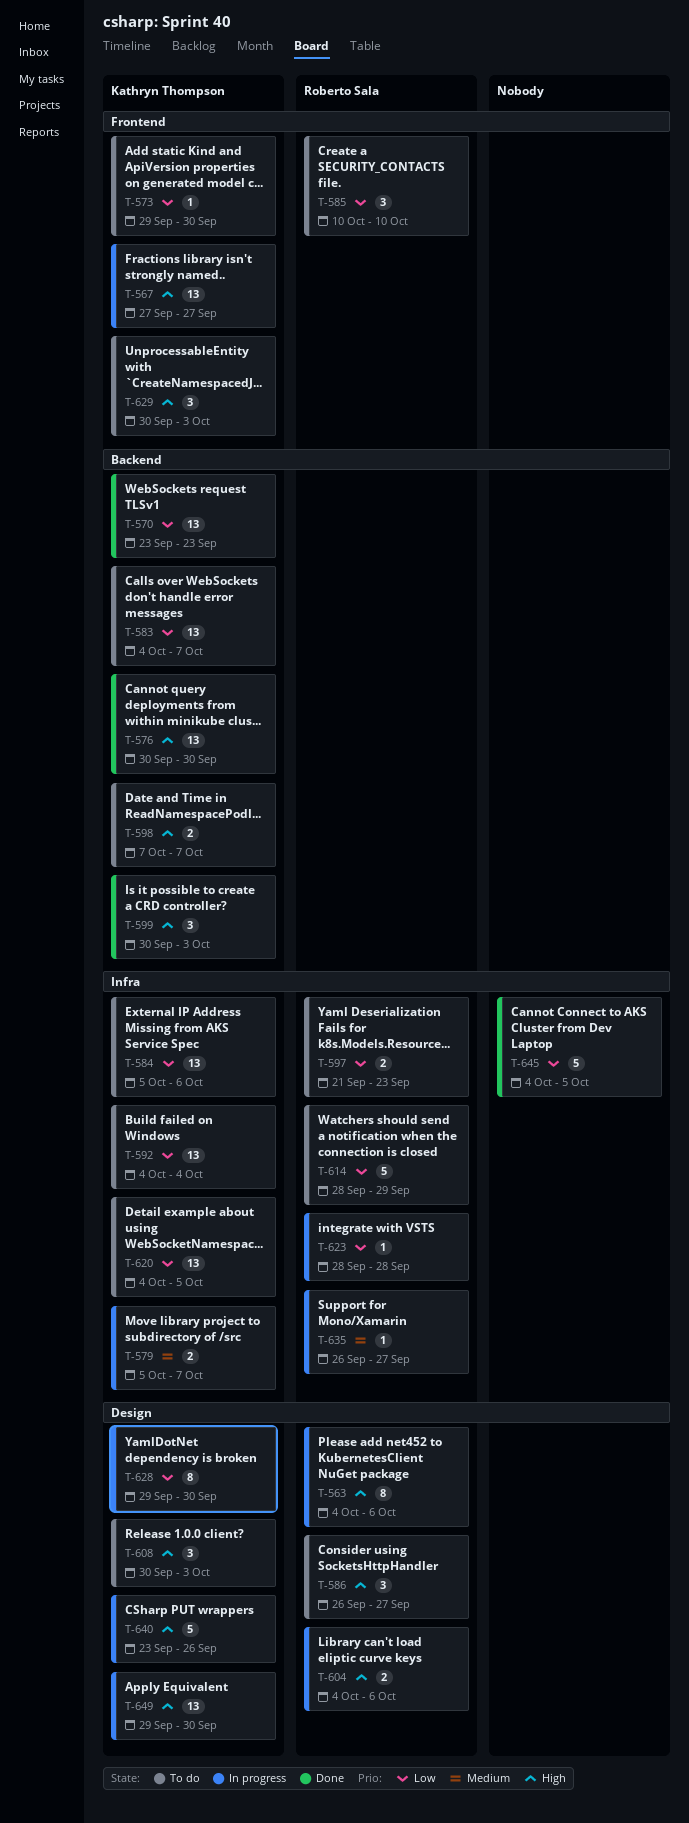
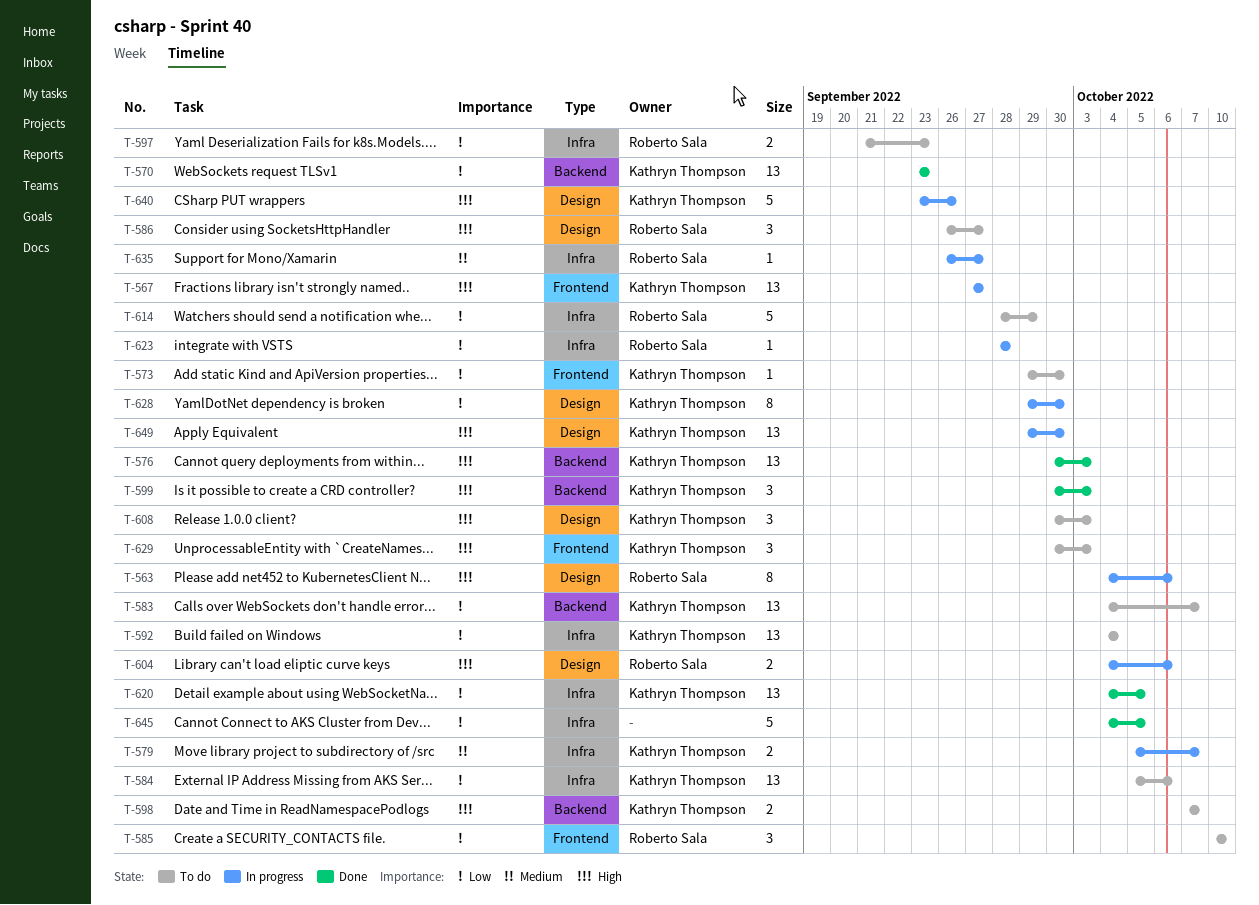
T-576, due: Sep 30 -> Oct 3
T-620, status: To do -> Done

